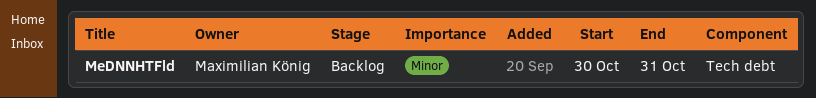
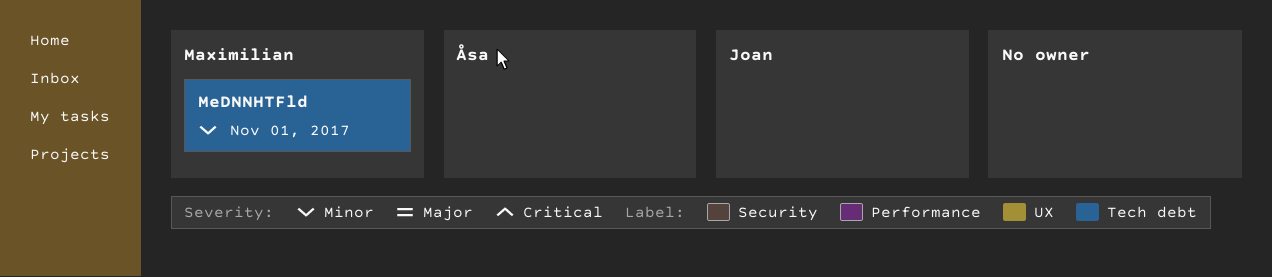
MeDNNHTFld, due: Oct 31 -> Nov 1

